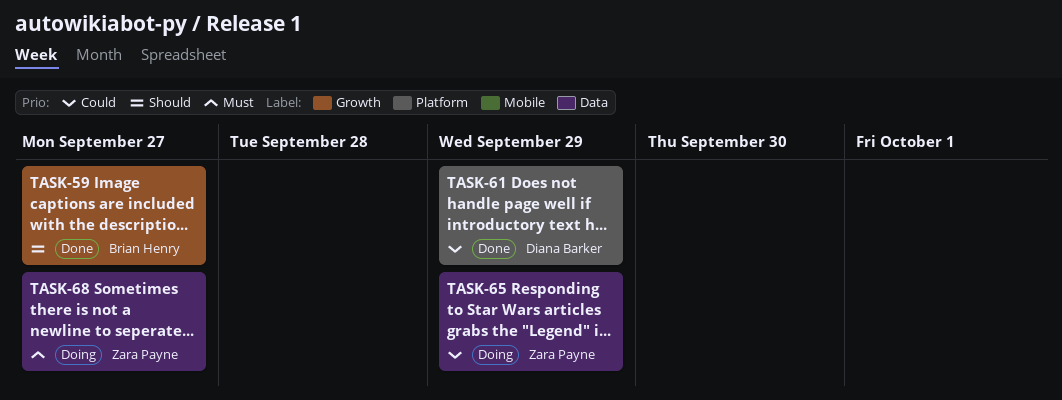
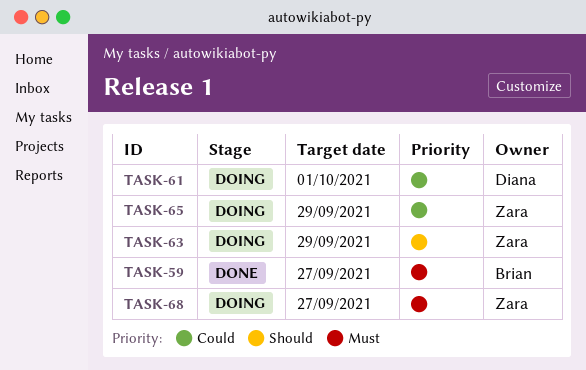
TASK-59, priority: Should -> Must
TASK-61, status: Done -> Doing
TASK-61, due: Sep 29 -> Oct 1
TASK-63: none -> present

